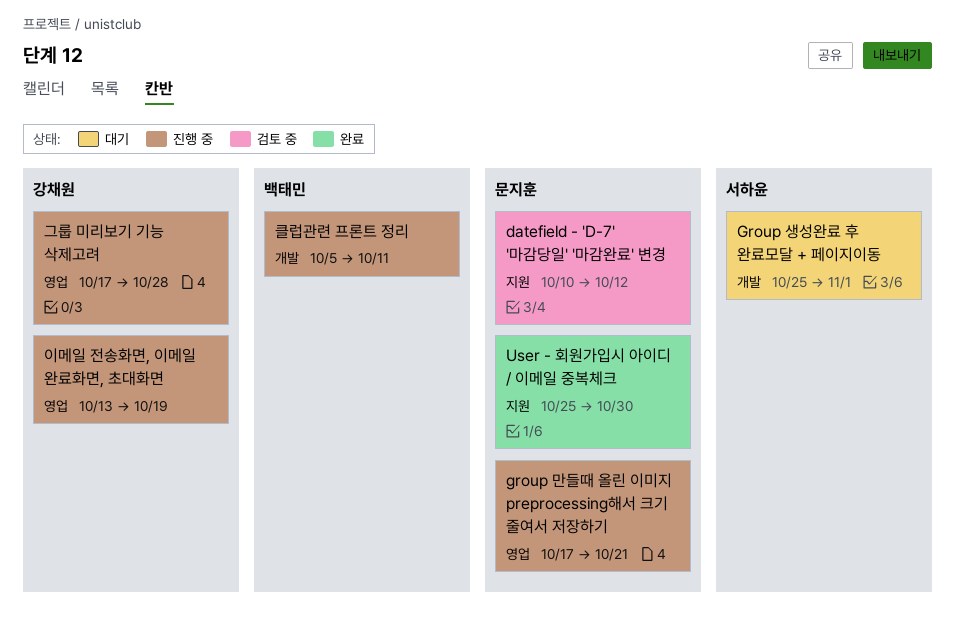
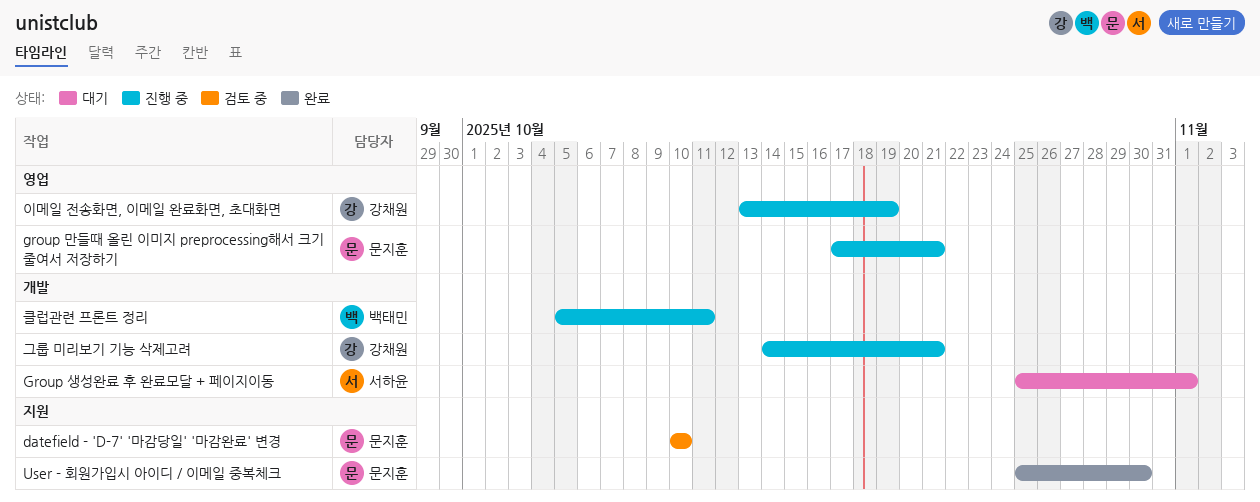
datefield - 'D-7' '마감당일' '마감완료' 변경, due: Oct 12 -> Oct 10
그룹 미리보기 기능 삭제고려, label: 영업 -> 개발
그룹 미리보기 기능 삭제고려, start: Oct 17 -> Oct 14
그룹 미리보기 기능 삭제고려, due: Oct 28 -> Oct 21

